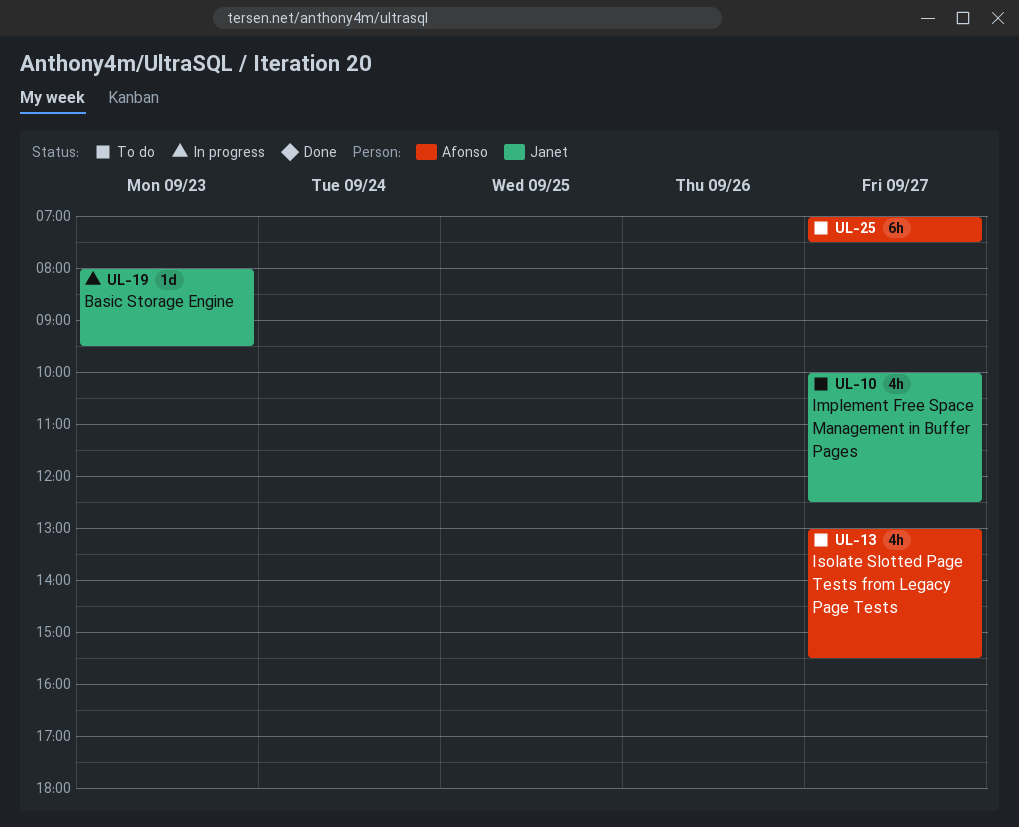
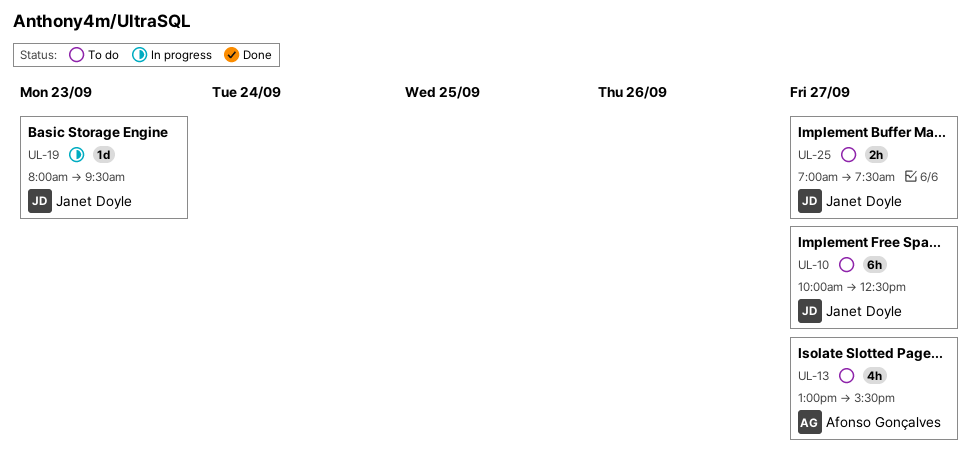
UL-10, estimate: 4h -> 6h
UL-25, owner: Afonso Gonçalves -> Janet Doyle
UL-25, estimate: 6h -> 2h

